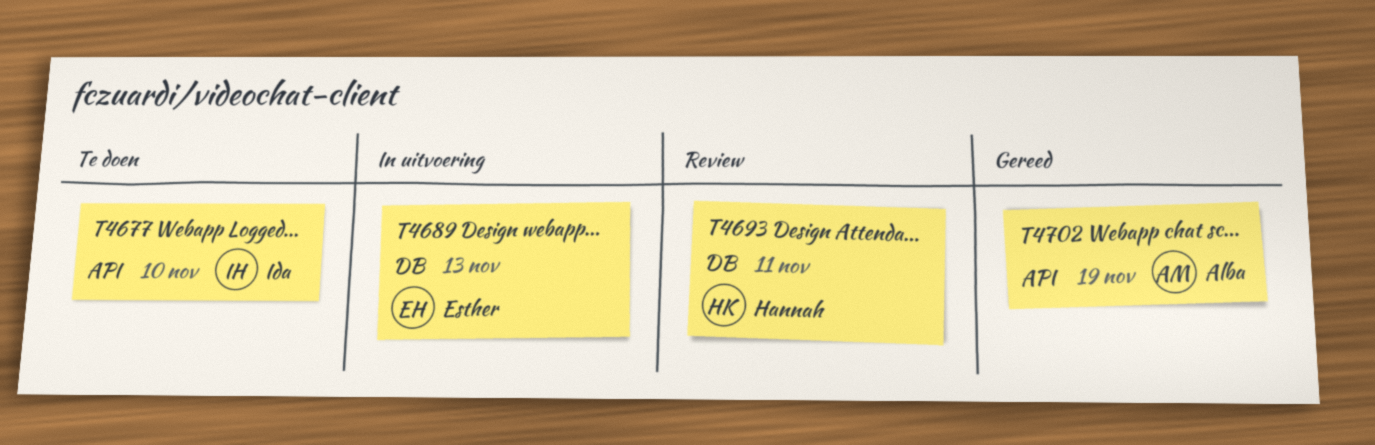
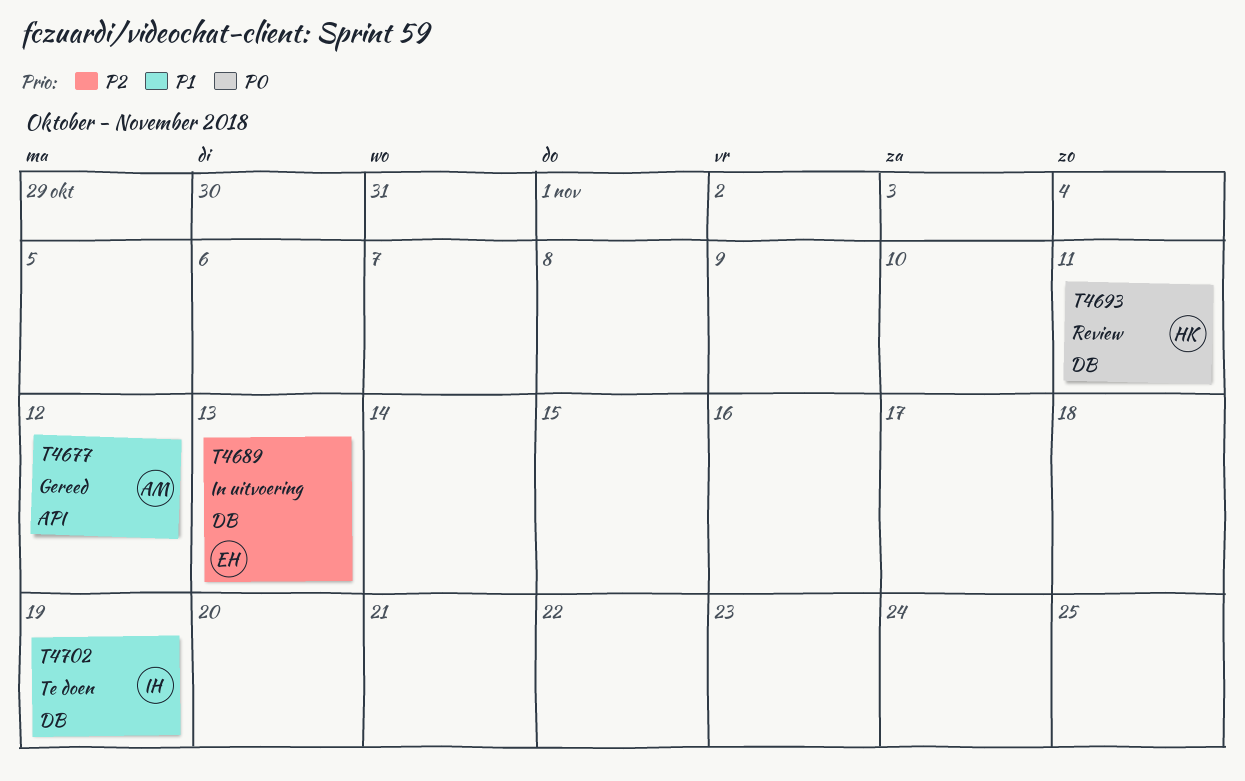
T4677, status: Te doen -> Gereed
T4677, owner: Ida -> Alba
T4677, due: Nov 10 -> Nov 12
T4702, status: Gereed -> Te doen
T4702, owner: Alba -> Ida
T4702, label: API -> DB

